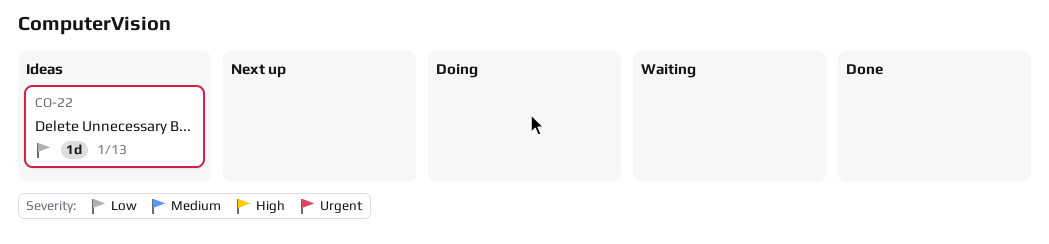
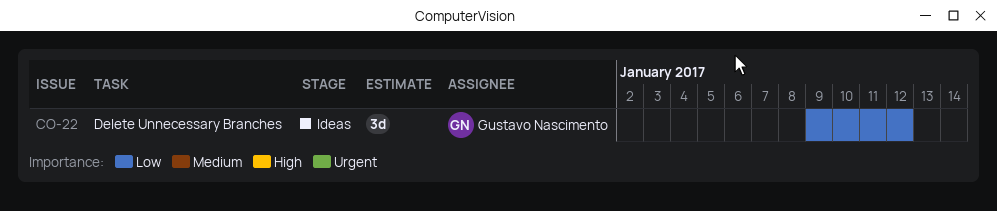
CO-22, estimate: 1d -> 3d
CO-22, due: Jan 13 -> Jan 12

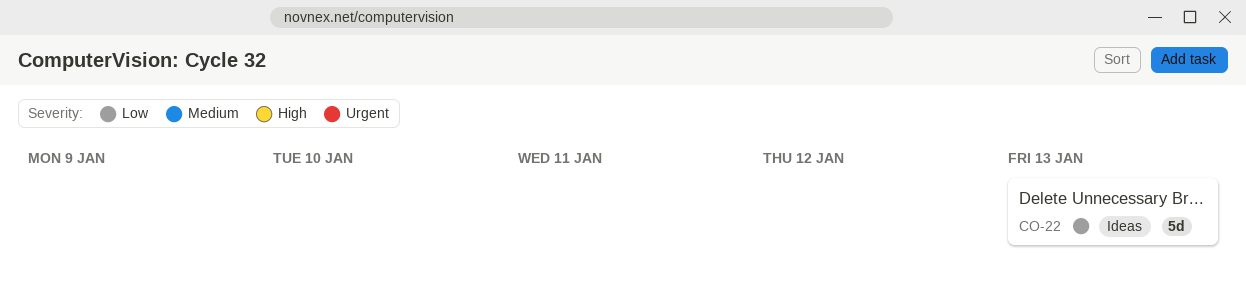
CO-22, estimate: 3d -> 5d
CO-22, due: Jan 12 -> Jan 13

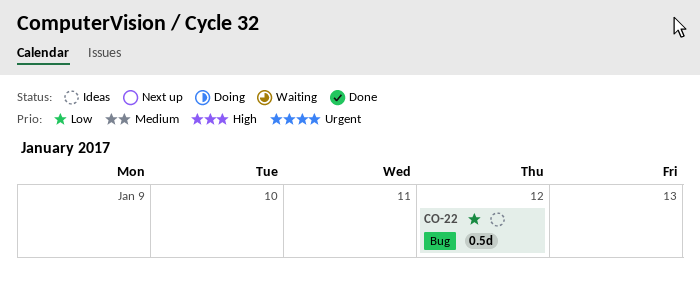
CO-22, estimate: 5d -> 0.5d
CO-22, due: Jan 13 -> Jan 12

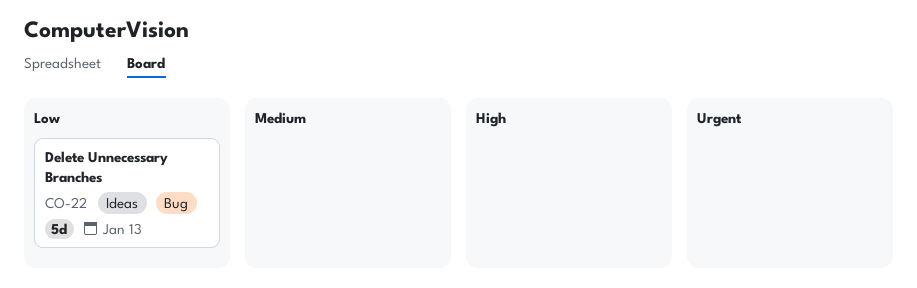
CO-22, estimate: 0.5d -> 5d
CO-22, due: Jan 12 -> Jan 13

